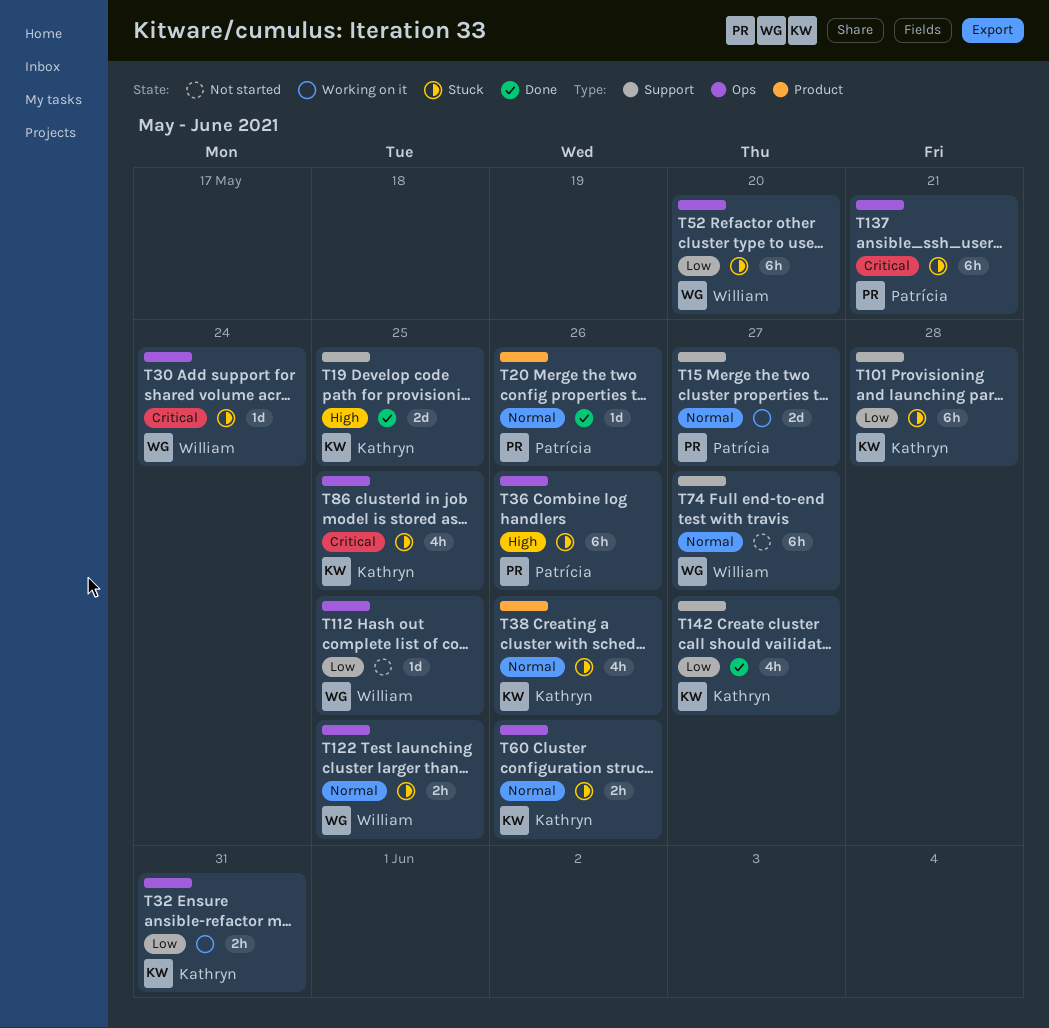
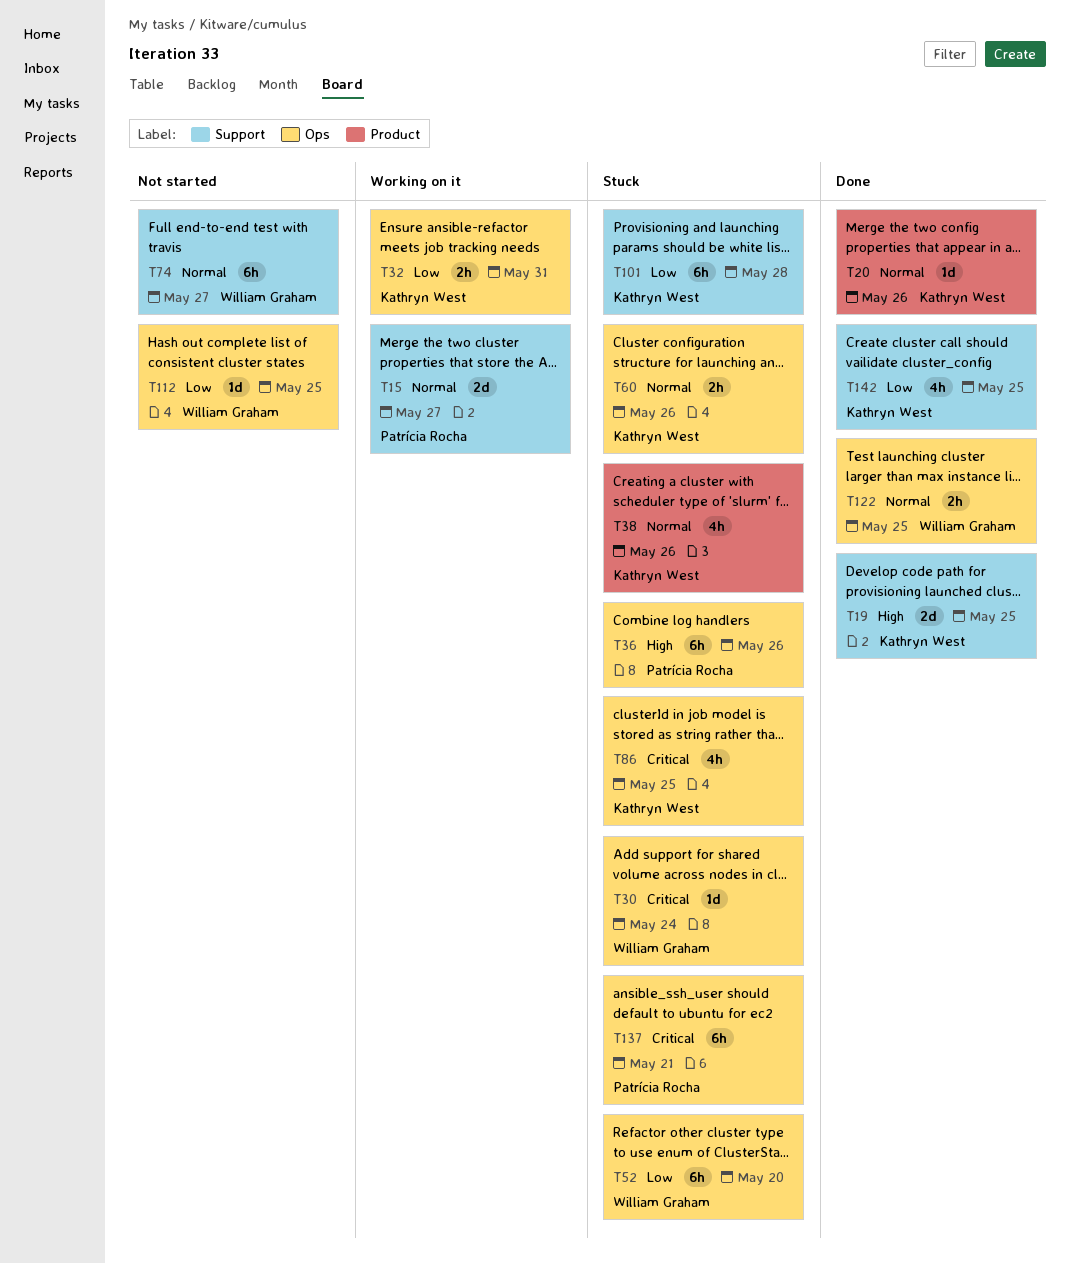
T20, owner: Patrícia Rocha -> Kathryn West
T122, status: Stuck -> Done
T142, due: May 27 -> May 25

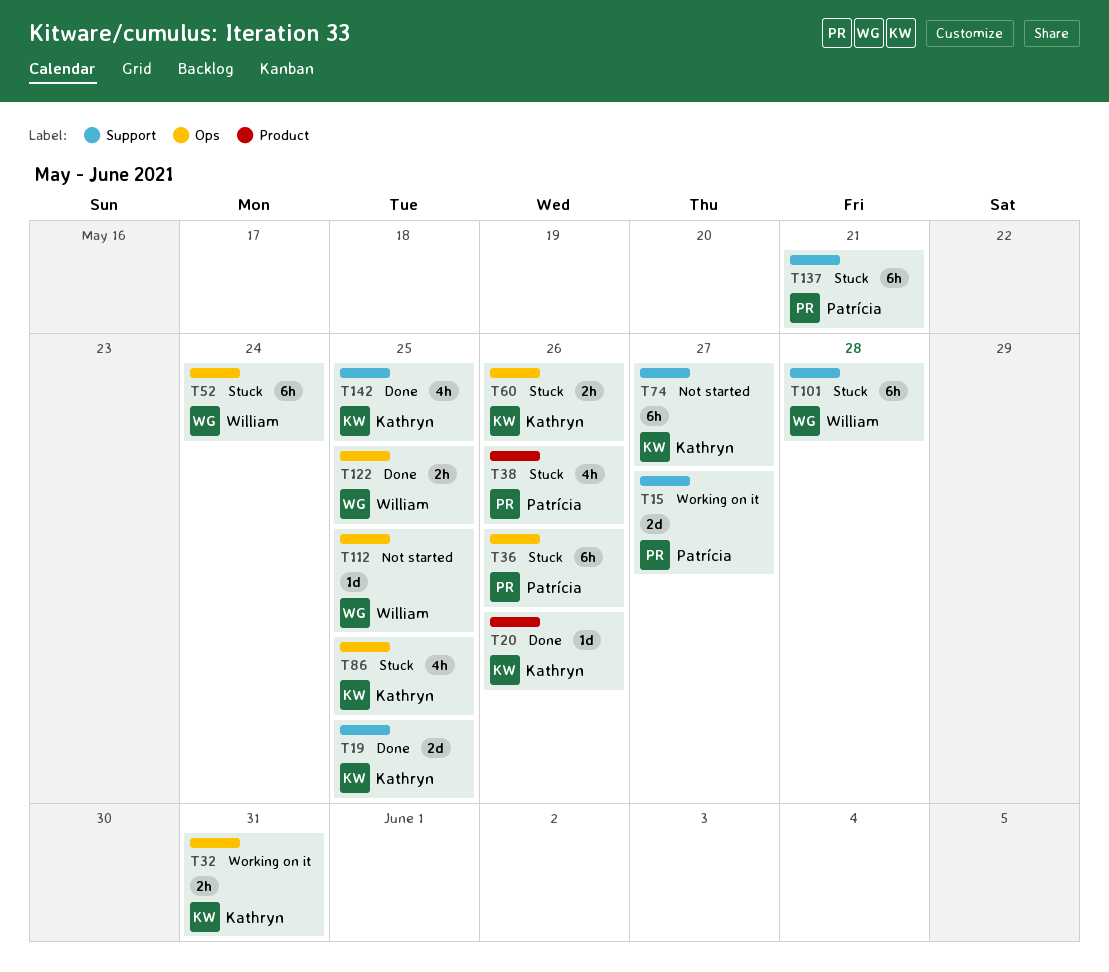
T30: present -> none
T38, owner: Kathryn West -> Patrícia Rocha
T52, due: May 20 -> May 24
T74, owner: William Graham -> Kathryn West
T101, owner: Kathryn West -> William Graham
T137, label: Ops -> Support

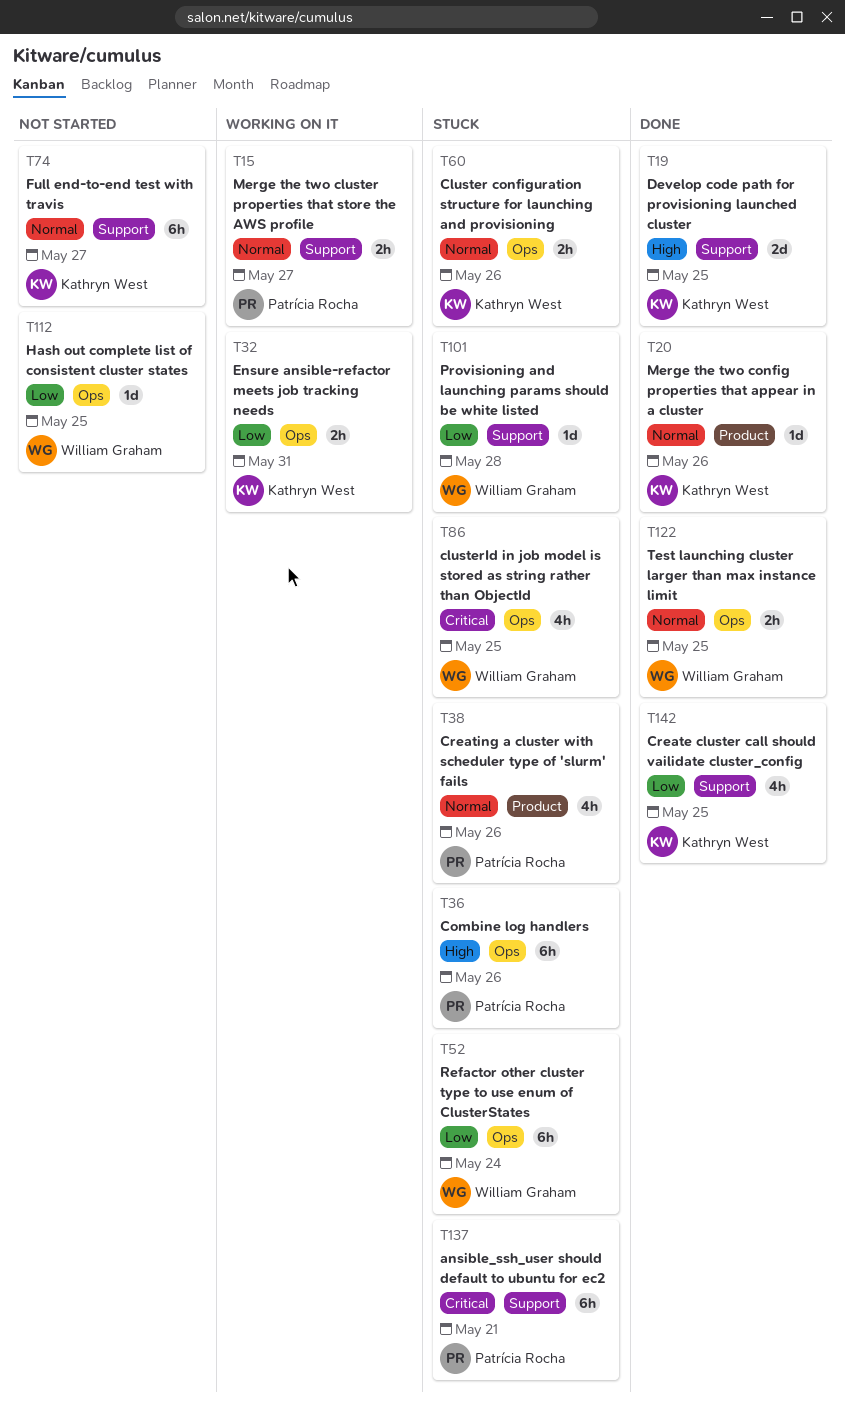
T15, estimate: 2d -> 2h
T86, owner: Kathryn West -> William Graham
T101, estimate: 6h -> 1d

